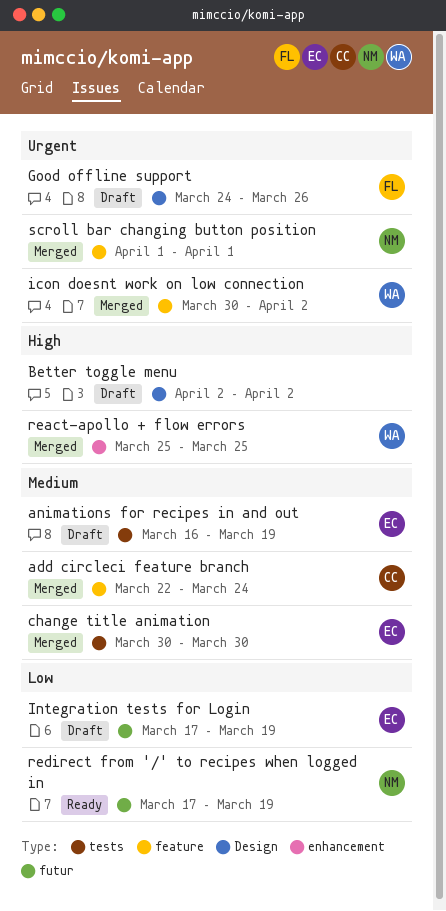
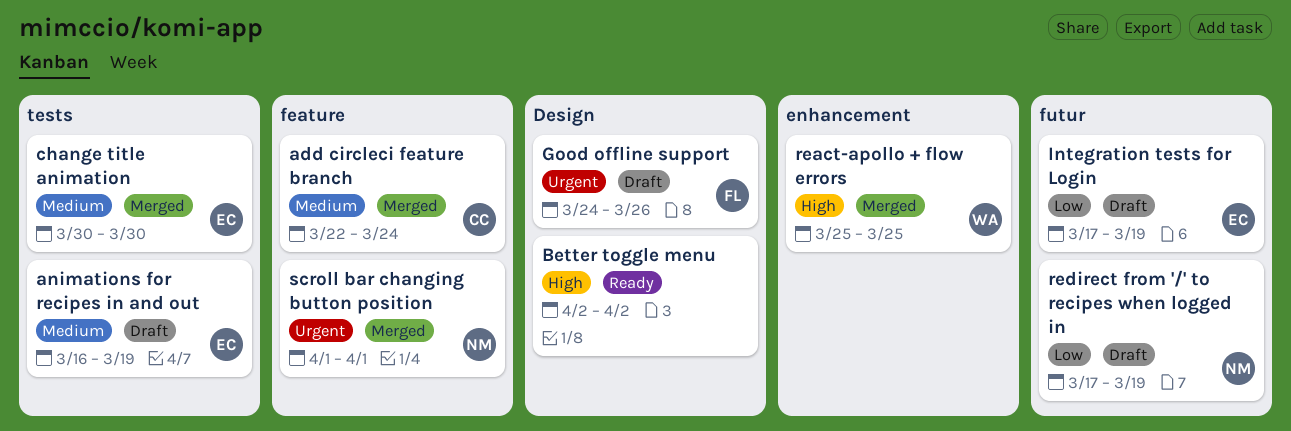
Better toggle menu, status: Draft -> Ready
icon doesnt work on low connection: present -> none
redirect from '/' to recipes when logged in, status: Ready -> Draft

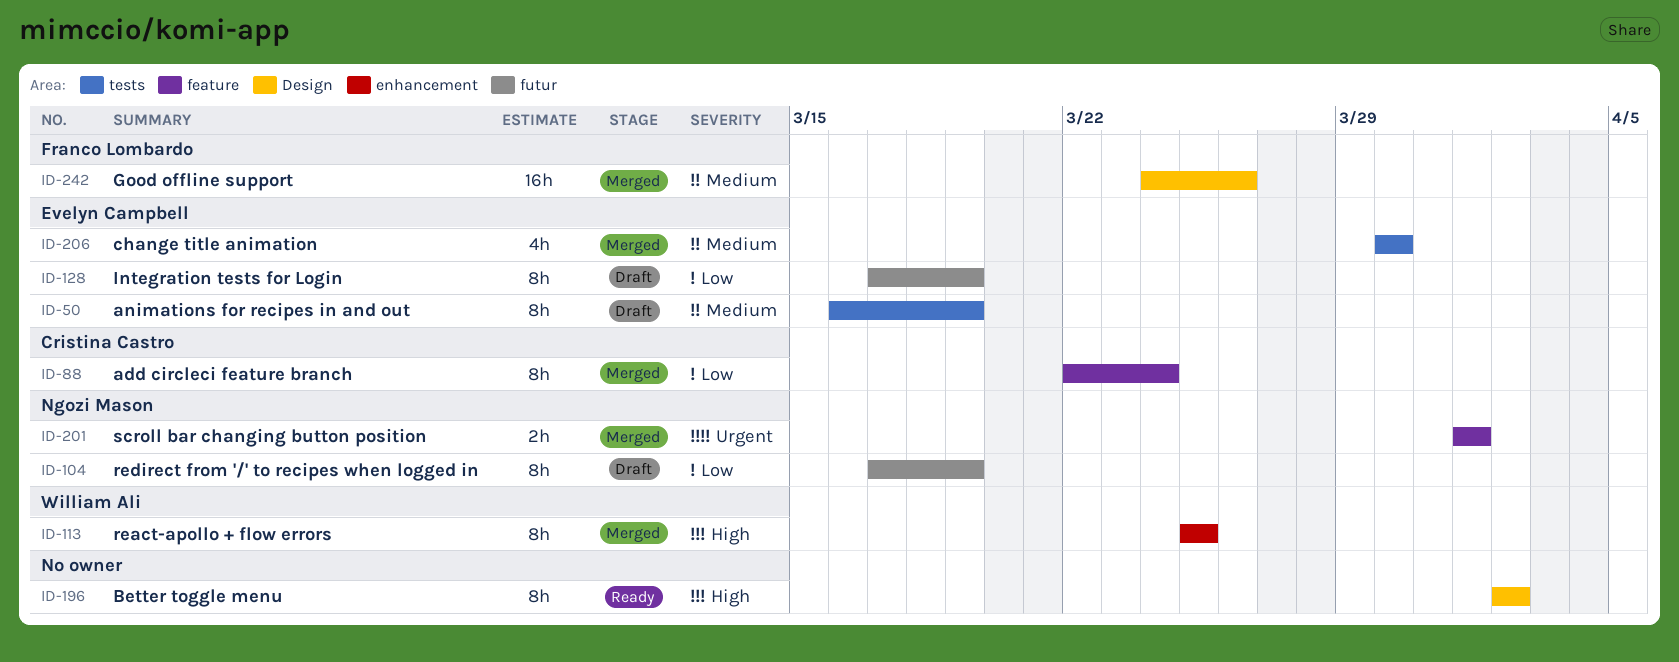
add circleci feature branch, priority: Medium -> Low
Good offline support, status: Draft -> Merged
Good offline support, priority: Urgent -> Medium

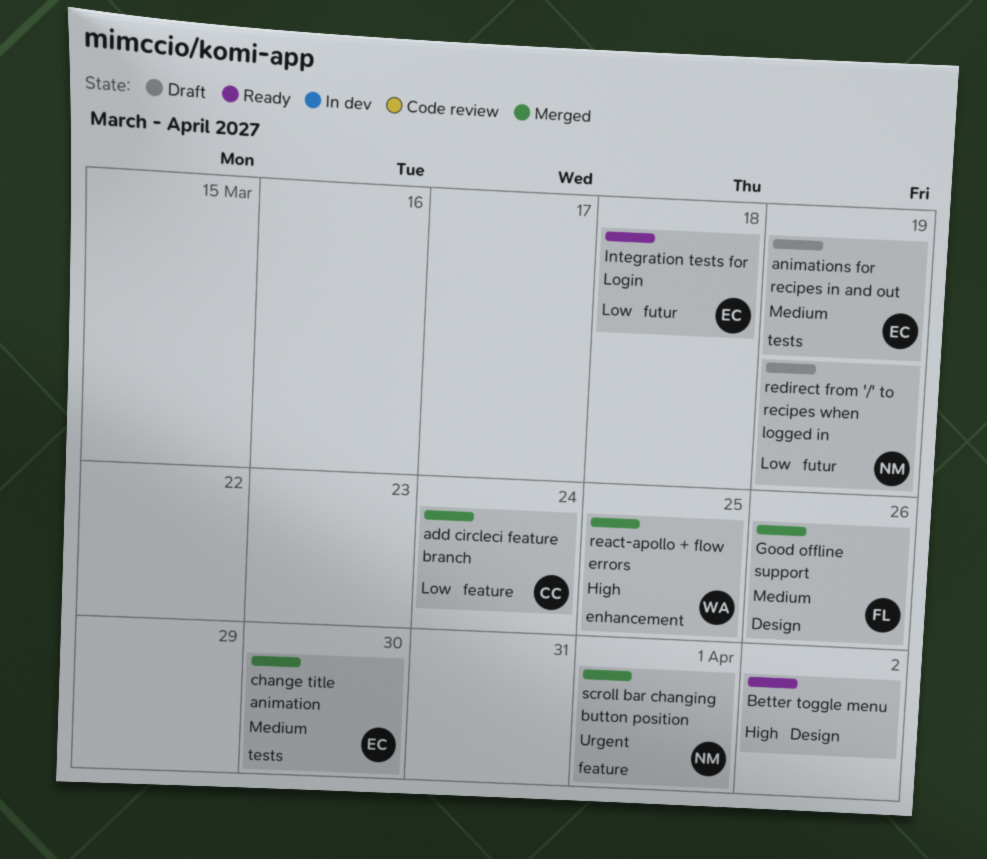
Integration tests for Login, status: Draft -> Ready
Integration tests for Login, due: Mar 19 -> Mar 18

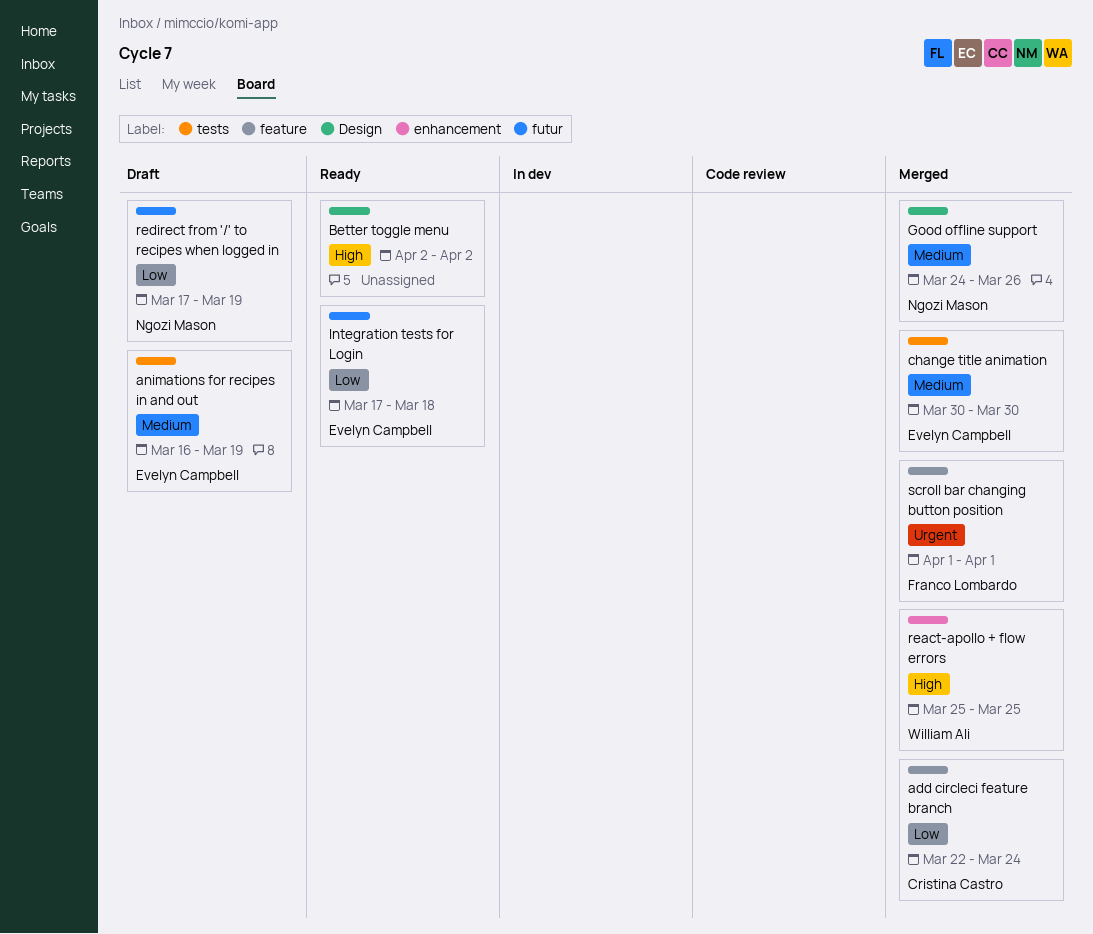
Good offline support, owner: Franco Lombardo -> Ngozi Mason
scroll bar changing button position, owner: Ngozi Mason -> Franco Lombardo

